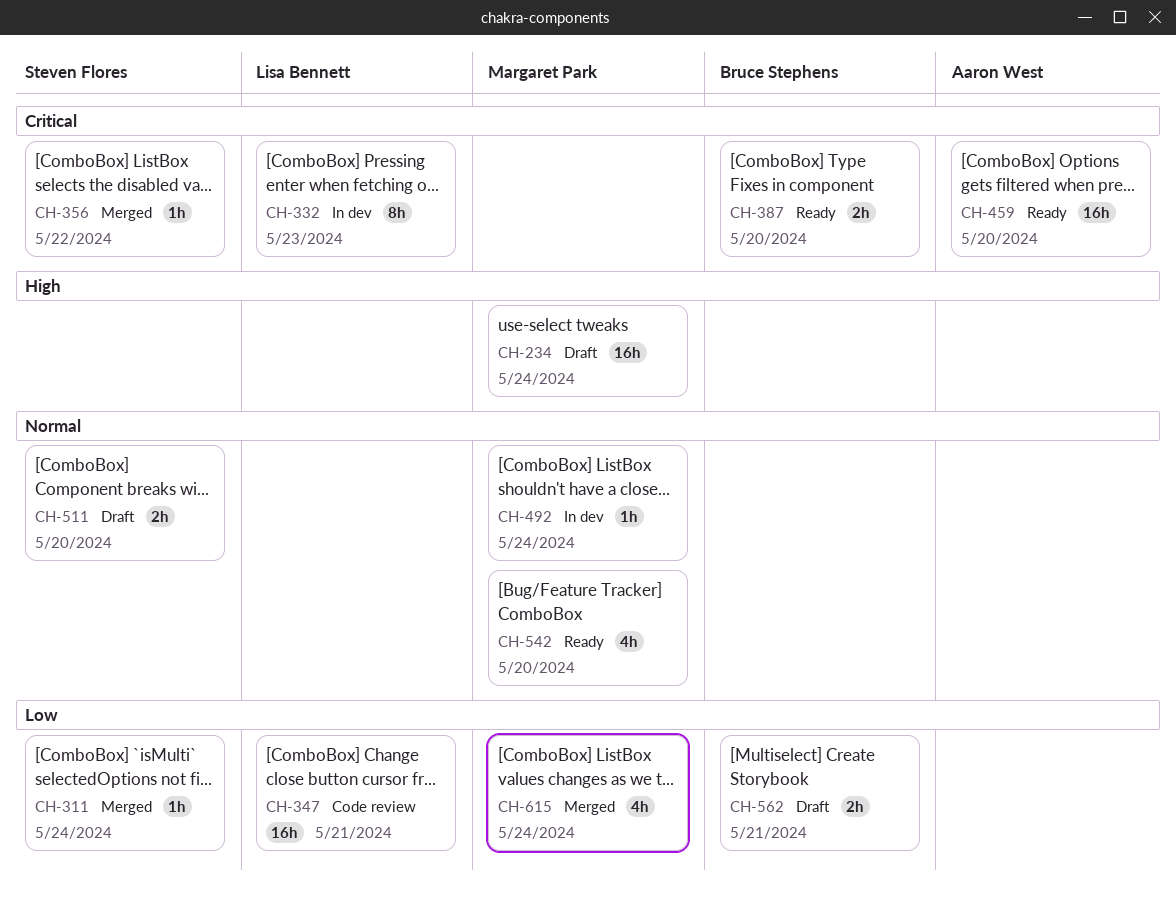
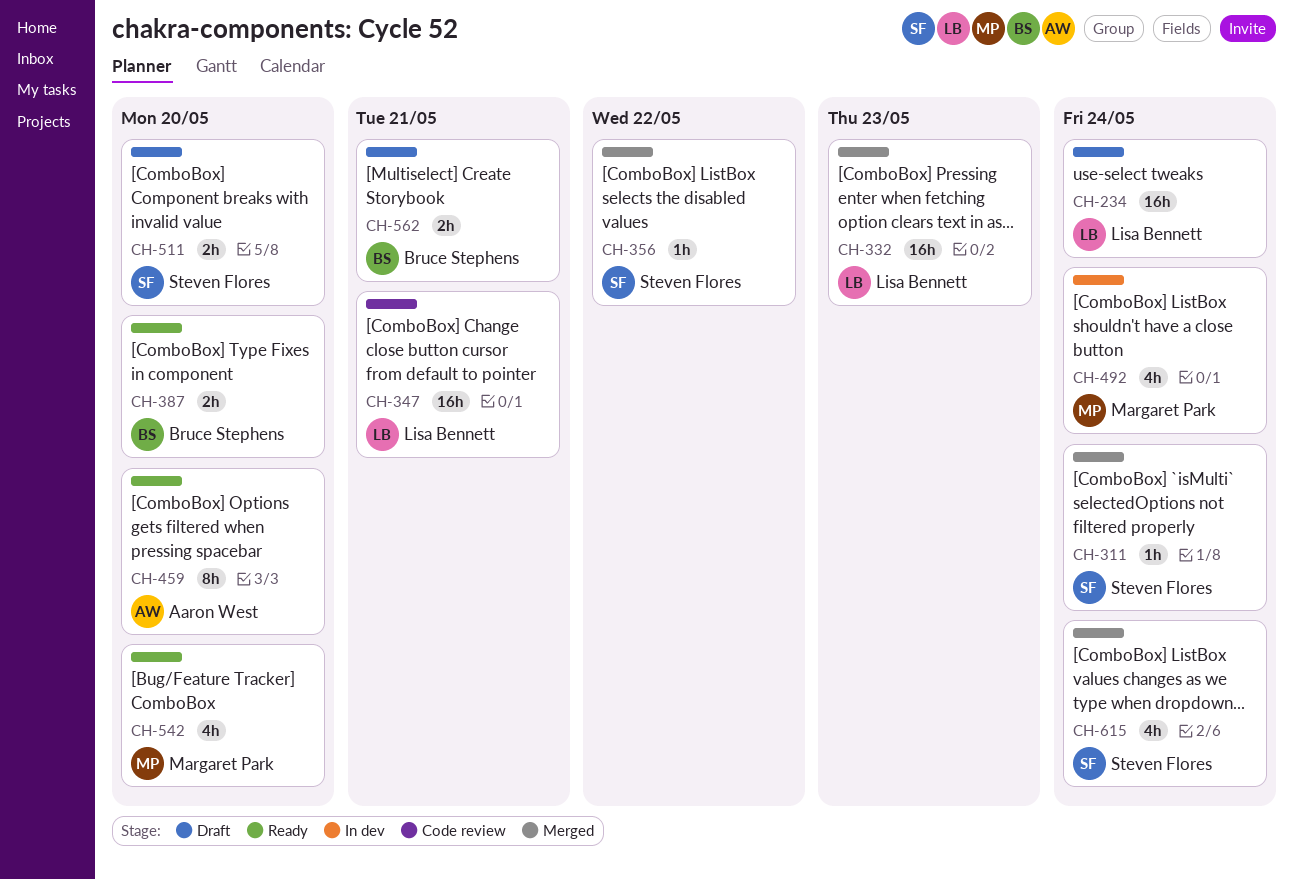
CH-234, owner: Margaret Park -> Lisa Bennett
CH-332, status: In dev -> Merged
CH-332, estimate: 8h -> 16h
CH-459, estimate: 16h -> 8h
CH-492, estimate: 1h -> 4h
CH-615, owner: Margaret Park -> Steven Flores

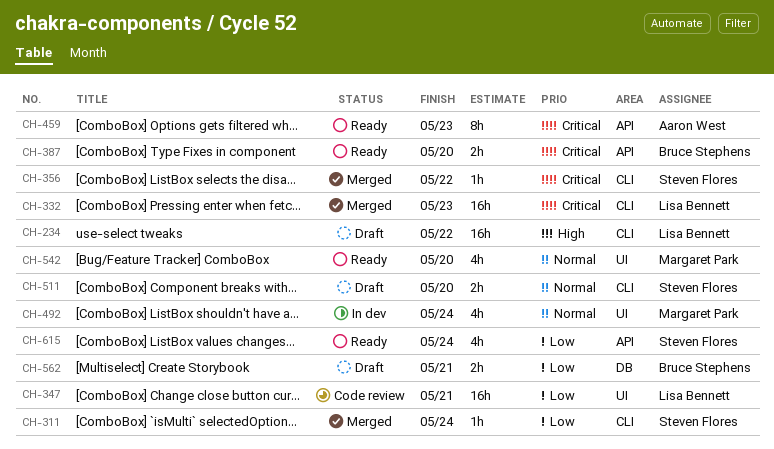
CH-234, due: May 24 -> May 22
CH-459, due: May 20 -> May 23
CH-615, status: Merged -> Ready

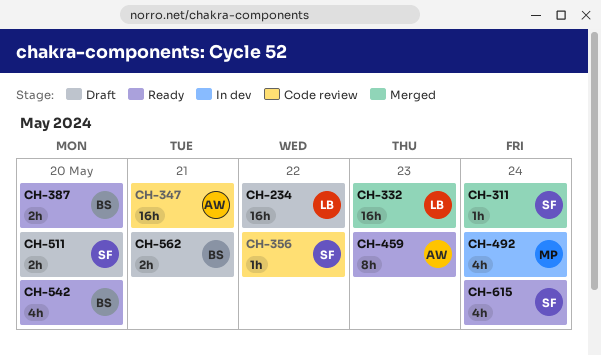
CH-347, owner: Lisa Bennett -> Aaron West
CH-356, status: Merged -> Code review
CH-542, owner: Margaret Park -> Bruce Stephens

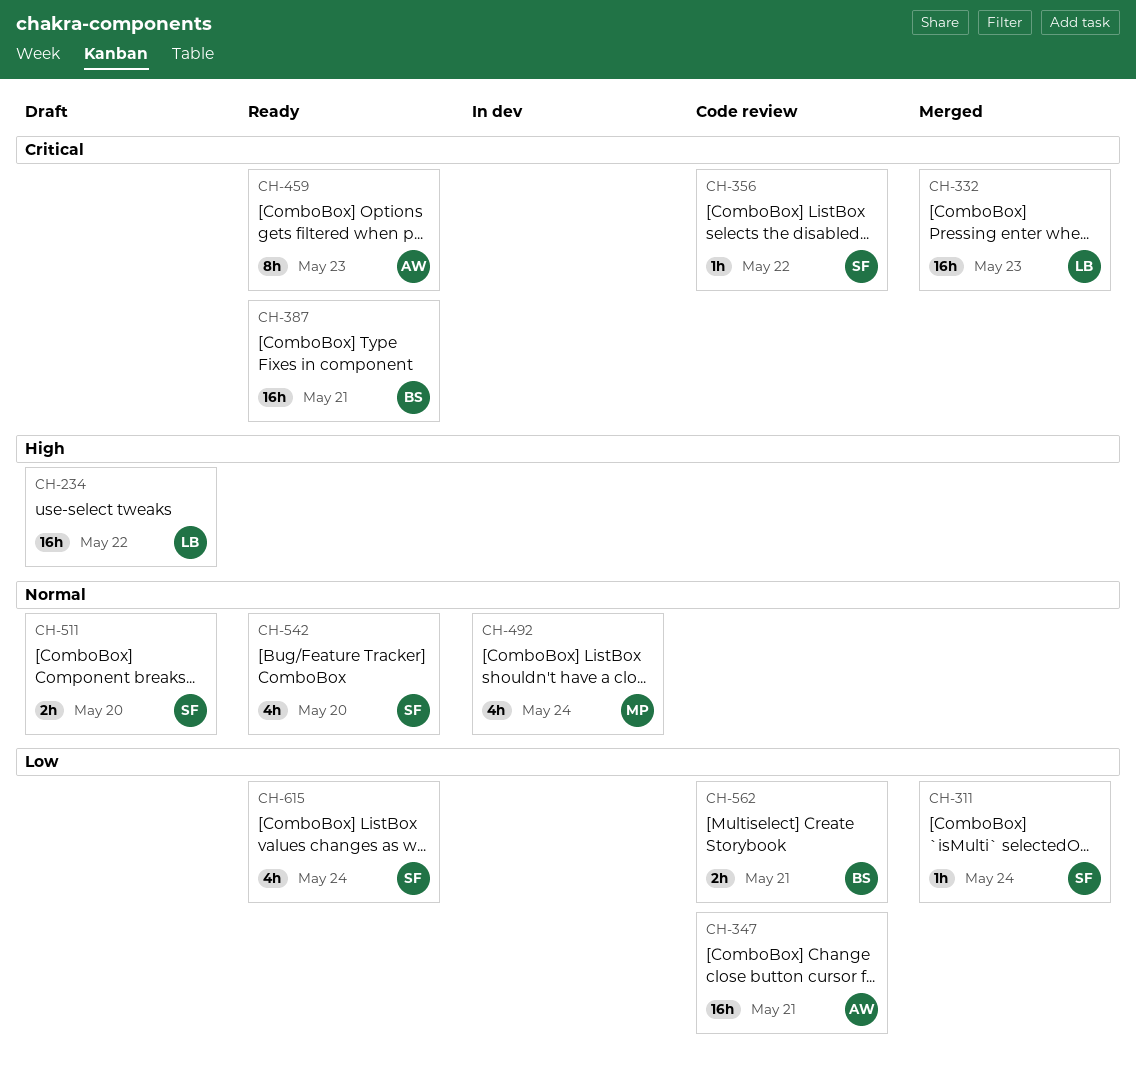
CH-387, estimate: 2h -> 16h
CH-387, due: May 20 -> May 21
CH-542, owner: BS -> SF
CH-562, status: Draft -> Code review

